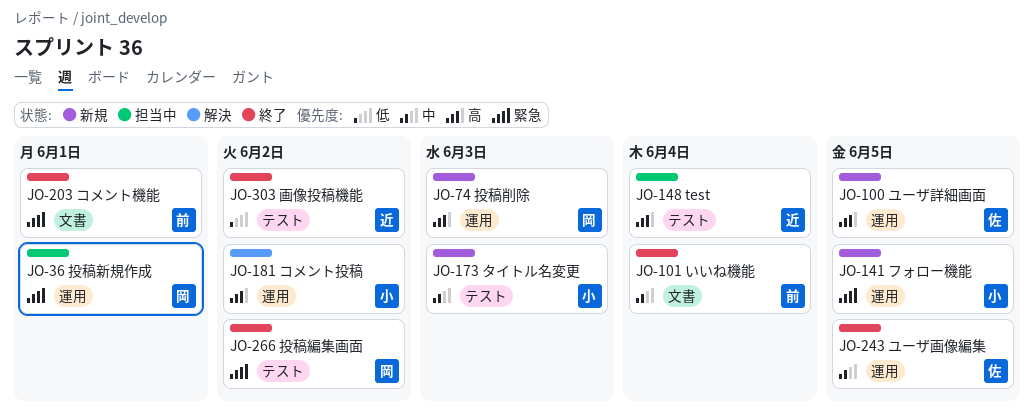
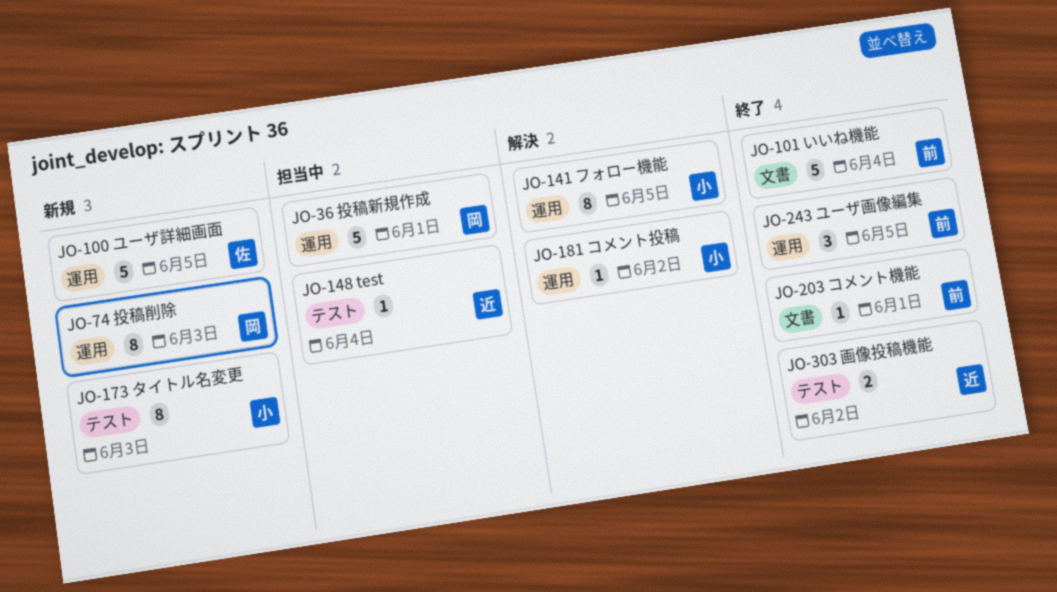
JO-141, status: 新規 -> 解決
JO-243, owner: 佐 -> 前
JO-266: present -> none

